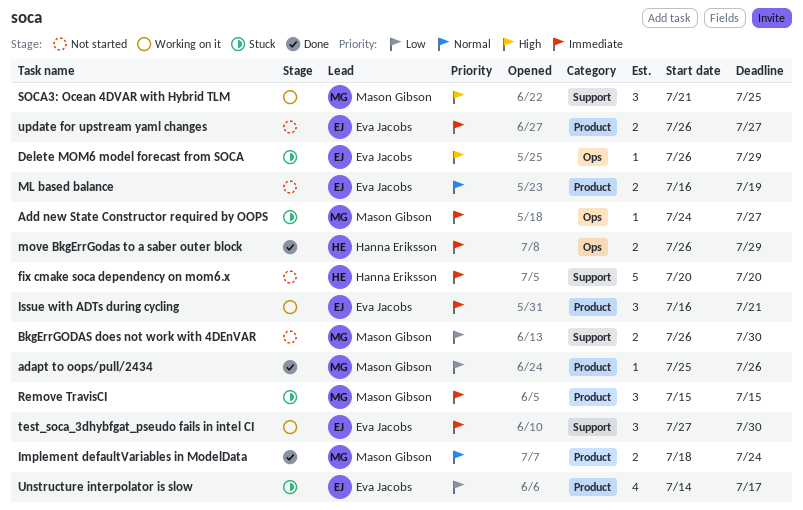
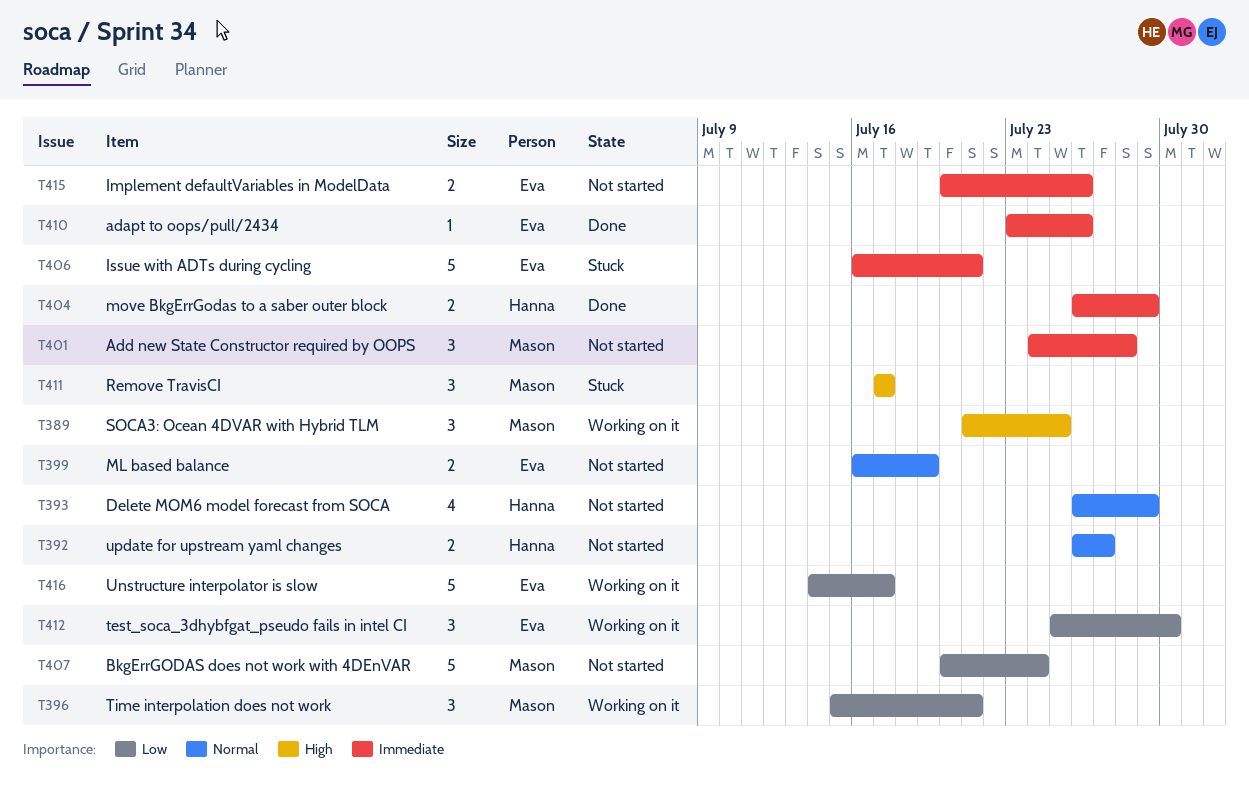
adapt to oops/pull/2434, owner: Mason Gibson -> Eva Jacobs
adapt to oops/pull/2434, priority: Low -> Immediate
adapt to oops/pull/2434, start: Jul 25 -> Jul 23
Add new State Constructor required by OOPS, status: Stuck -> Not started
Add new State Constructor required by OOPS, estimate: 1 -> 3
Add new State Constructor required by OOPS, due: Jul 27 -> Jul 28
BkgErrGODAS does not work with 4DEnVAR, estimate: 2 -> 5
BkgErrGODAS does not work with 4DEnVAR, start: Jul 26 -> Jul 20
BkgErrGODAS does not work with 4DEnVAR, due: Jul 30 -> Jul 24
Delete MOM6 model forecast from SOCA, status: Stuck -> Not started
Delete MOM6 model forecast from SOCA, owner: Eva Jacobs -> Hanna Eriksson
Delete MOM6 model forecast from SOCA, priority: High -> Normal
Delete MOM6 model forecast from SOCA, estimate: 1 -> 4
fix cmake soca dependency on mom6.x: present -> none
Implement defaultVariables in ModelData, status: Done -> Not started
Implement defaultVariables in ModelData, owner: Mason Gibson -> Eva Jacobs
Implement defaultVariables in ModelData, priority: Normal -> Immediate
Implement defaultVariables in ModelData, start: Jul 18 -> Jul 20
Implement defaultVariables in ModelData, due: Jul 24 -> Jul 26
Issue with ADTs during cycling, status: Working on it -> Stuck
Issue with ADTs during cycling, estimate: 3 -> 5
Remove TravisCI, priority: Immediate -> High
Remove TravisCI, start: Jul 15 -> Jul 17
Remove TravisCI, due: Jul 15 -> Jul 17
test_soca_3dhybfgat_pseudo fails in intel CI, priority: Immediate -> Low
test_soca_3dhybfgat_pseudo fails in intel CI, start: Jul 27 -> Jul 25
Time interpolation does not work: none -> present
Unstructure interpolator is slow, status: Stuck -> Working on it
Unstructure interpolator is slow, estimate: 4 -> 5
update for upstream yaml changes, owner: Eva Jacobs -> Hanna Eriksson
update for upstream yaml changes, priority: Immediate -> Normal

